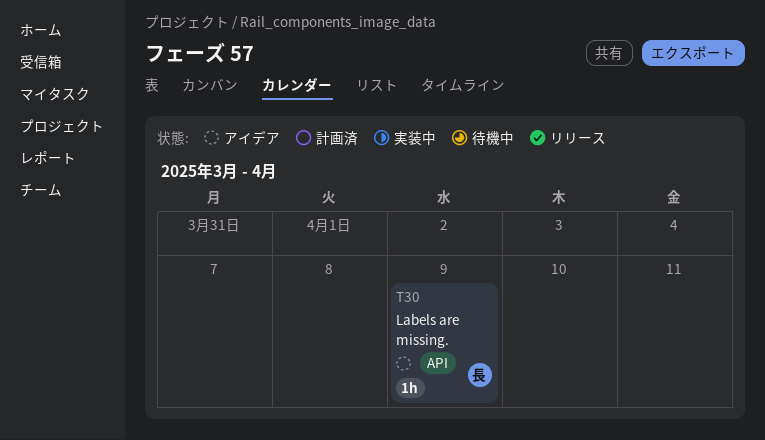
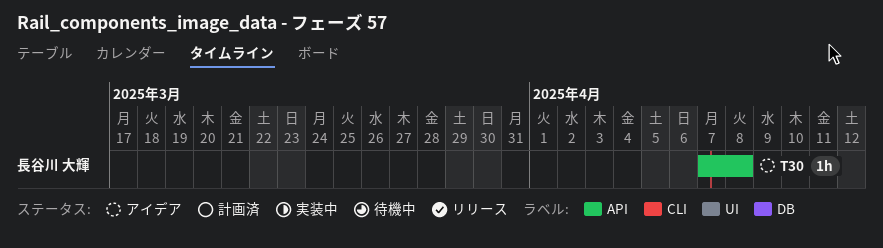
T30, due: Apr 9 -> Apr 8

